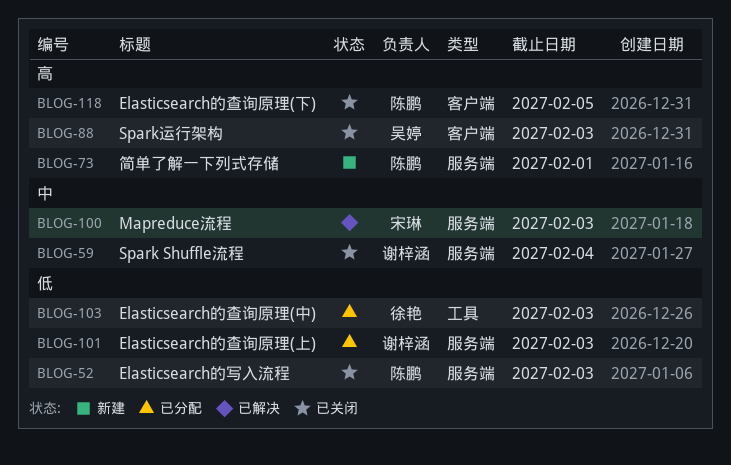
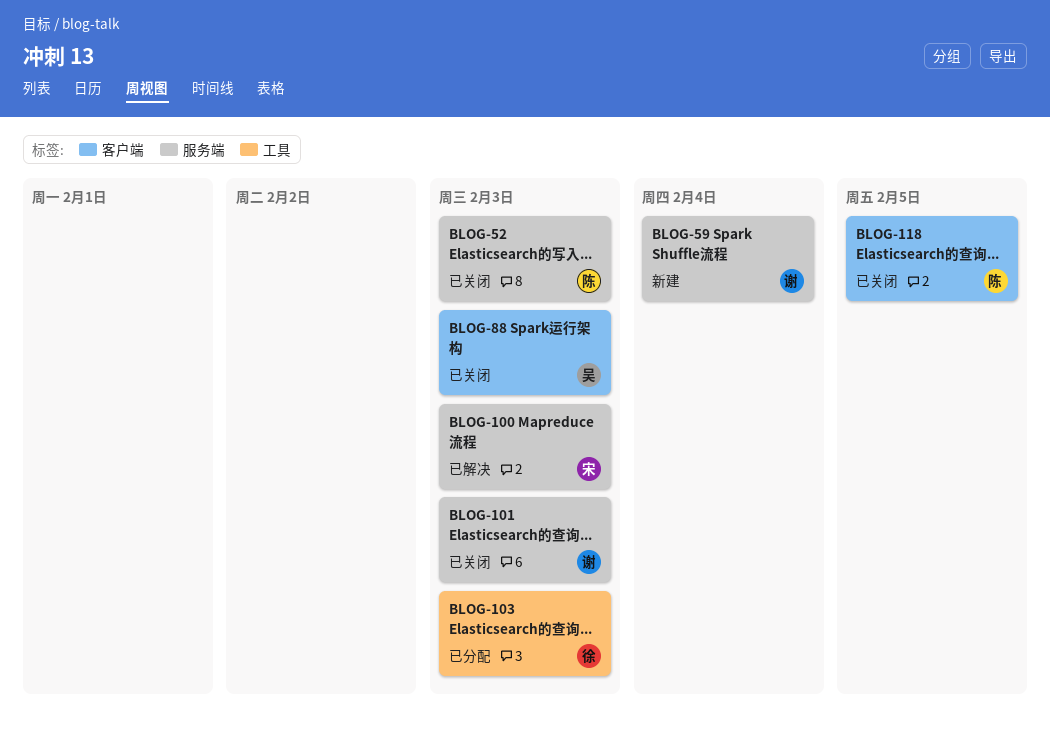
BLOG-59, status: 已关闭 -> 新建
BLOG-73: present -> none
BLOG-101, status: 已分配 -> 已关闭

